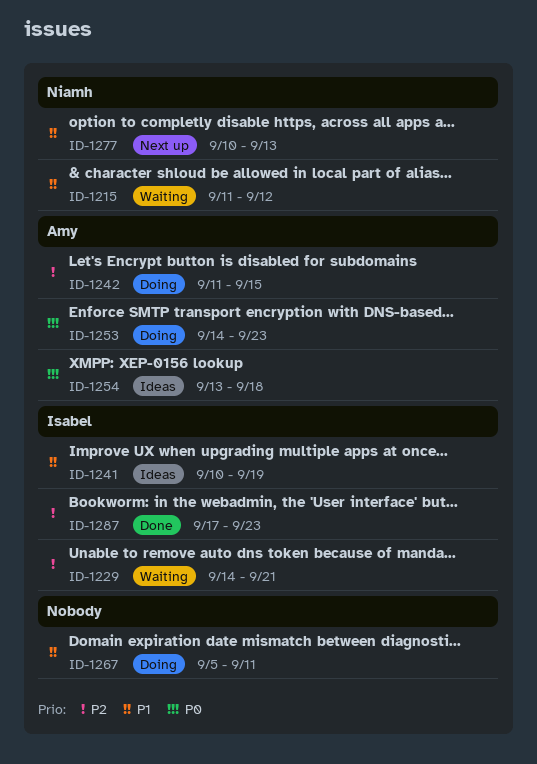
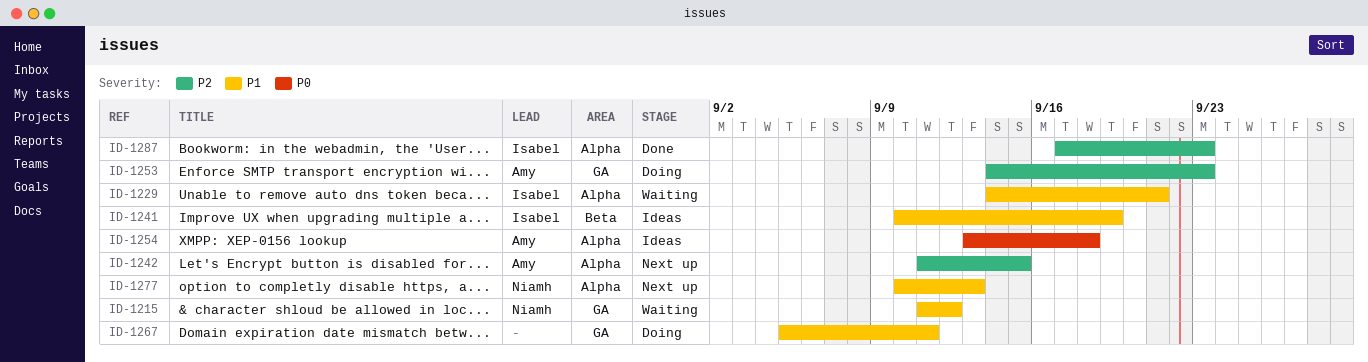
ID-1229, priority: P2 -> P1
ID-1242, status: Doing -> Next up
ID-1253, priority: P0 -> P2

